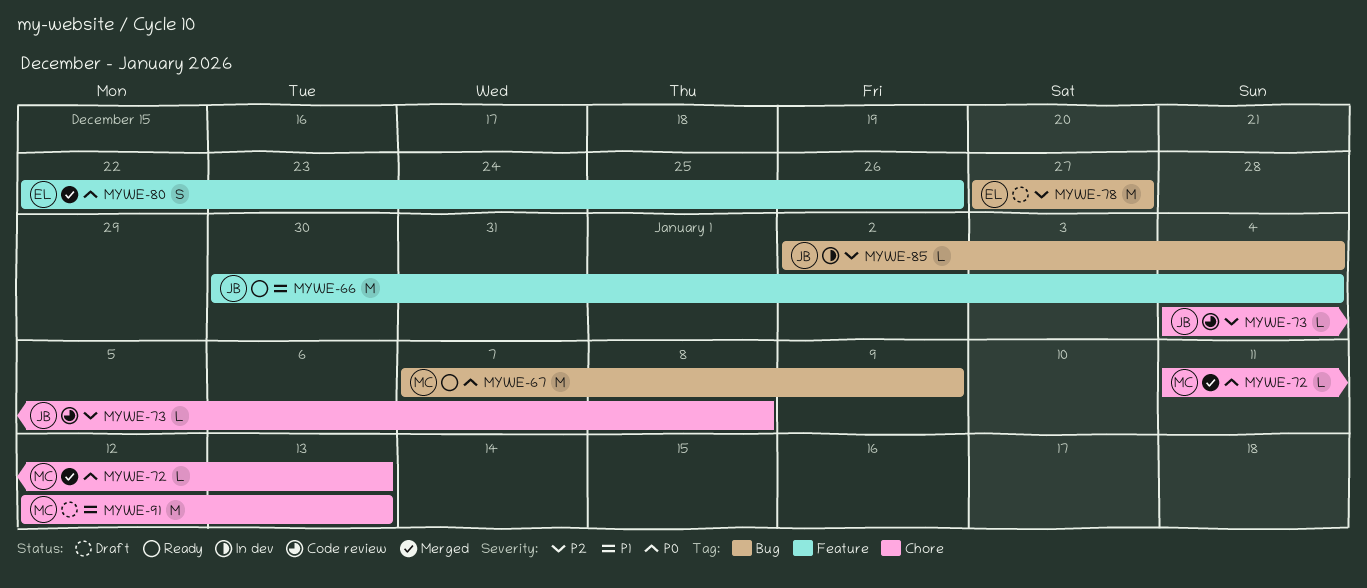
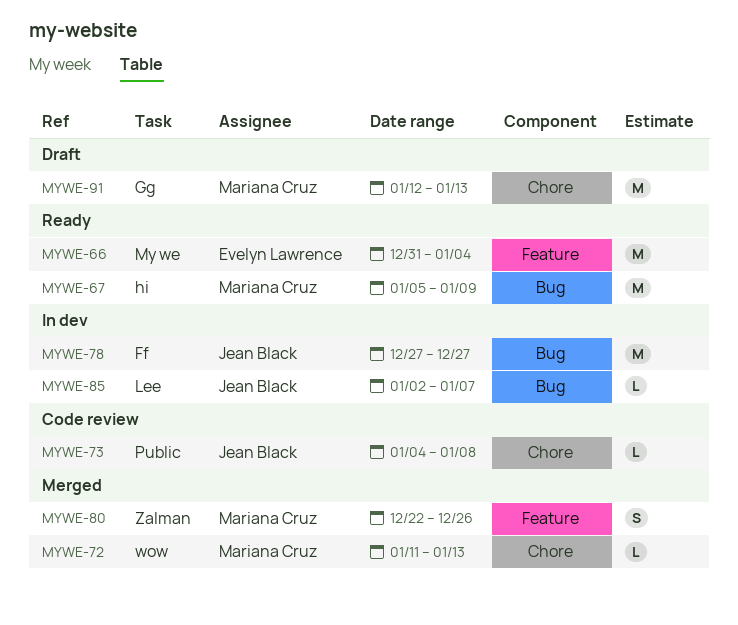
MYWE-66, owner: Jean Black -> Evelyn Lawrence
MYWE-66, start: Dec 30 -> Dec 31
MYWE-67, start: Jan 7 -> Jan 5
MYWE-78, status: Draft -> In dev
MYWE-78, owner: Evelyn Lawrence -> Jean Black
MYWE-80, owner: Evelyn Lawrence -> Mariana Cruz
MYWE-85, due: Jan 4 -> Jan 7

